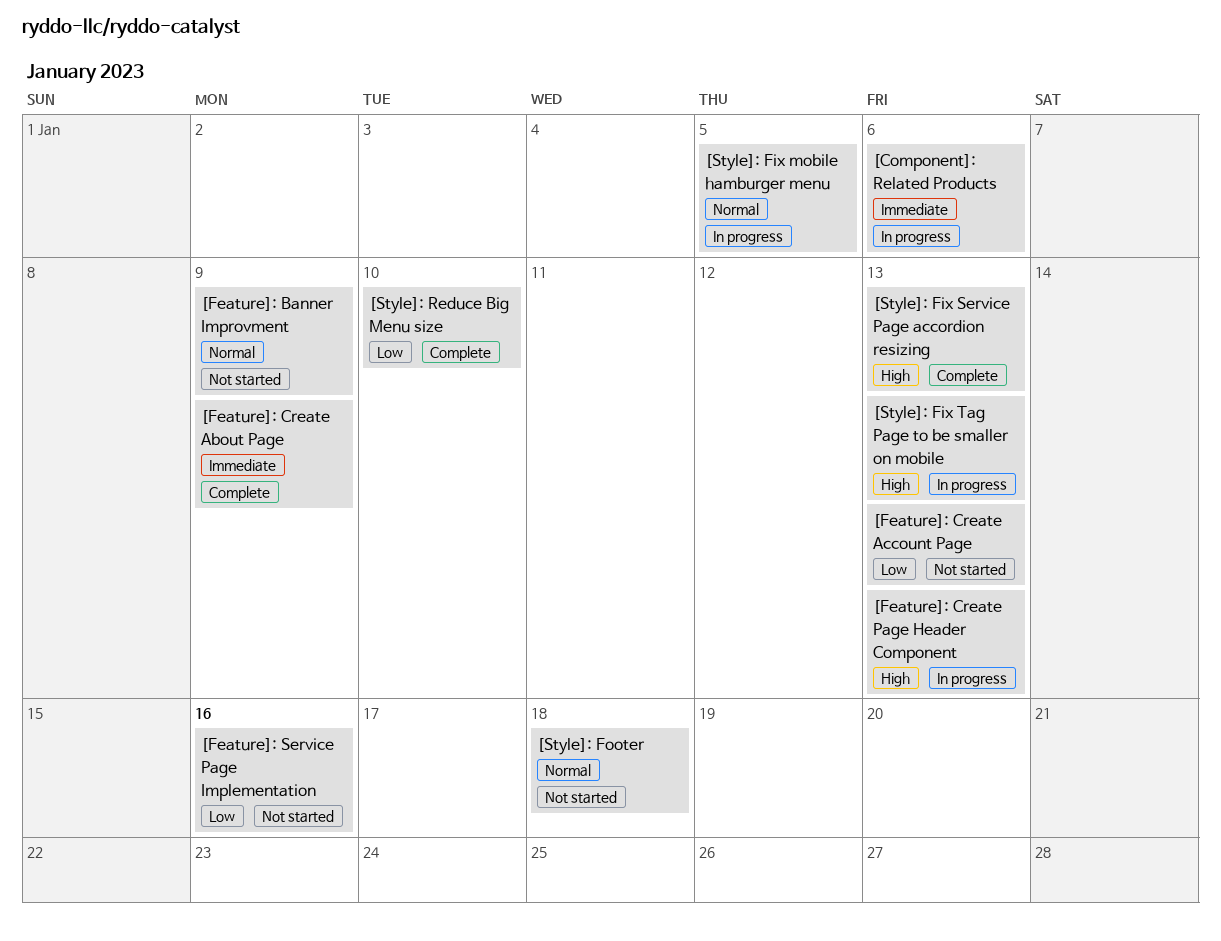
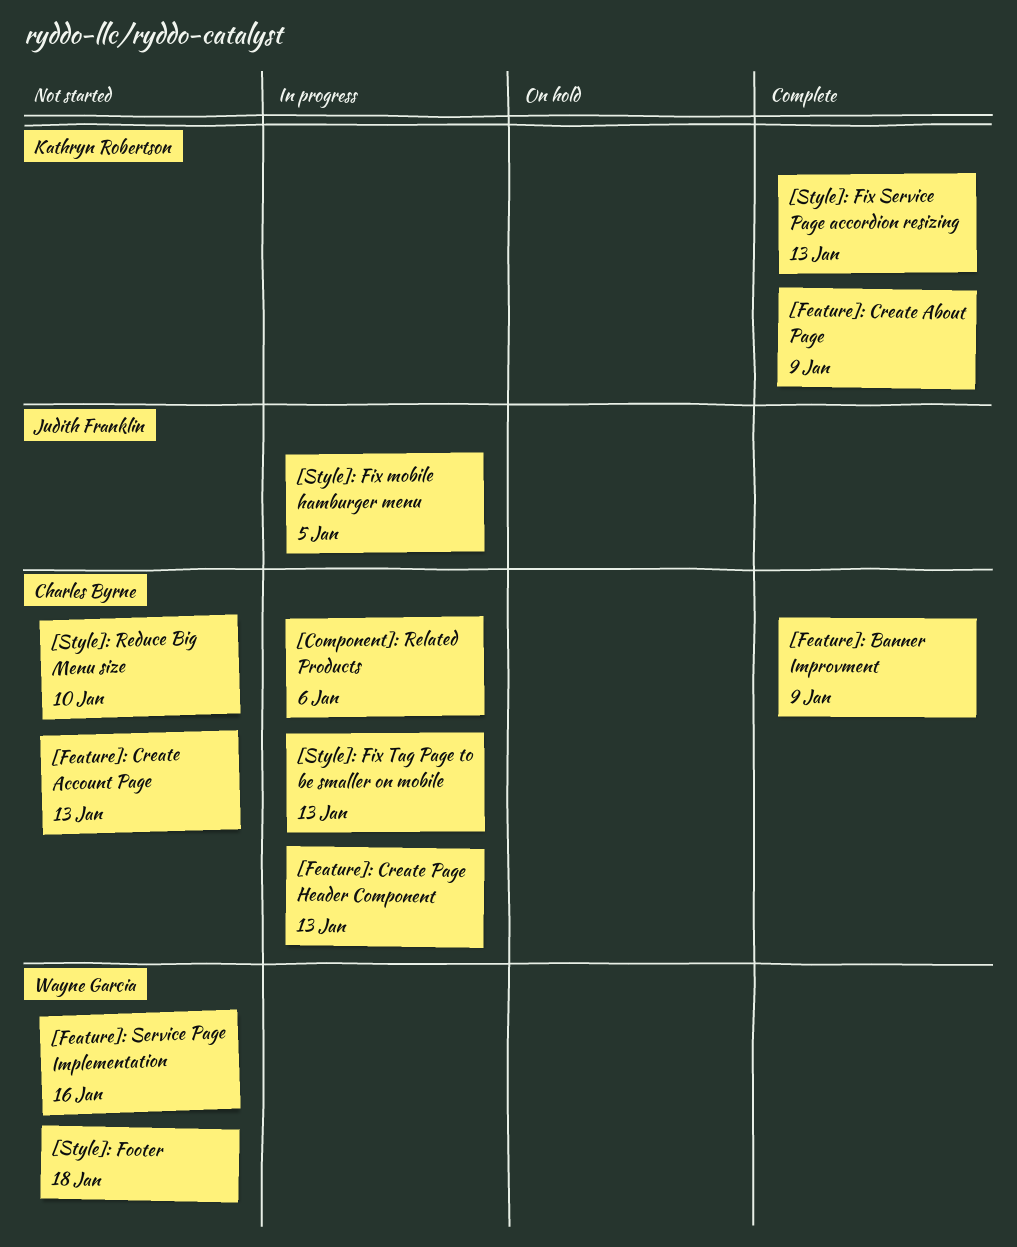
[Feature]: Banner Improvment, status: Not started -> Complete
[Style]: Reduce Big Menu size, status: Complete -> Not started

